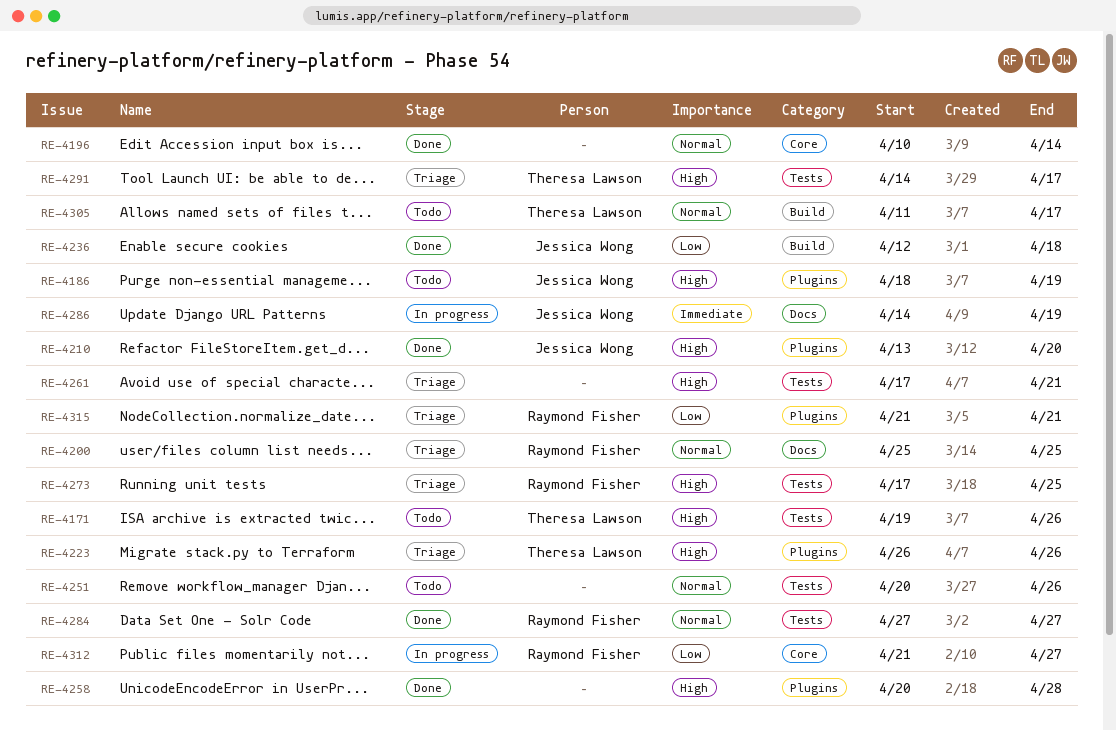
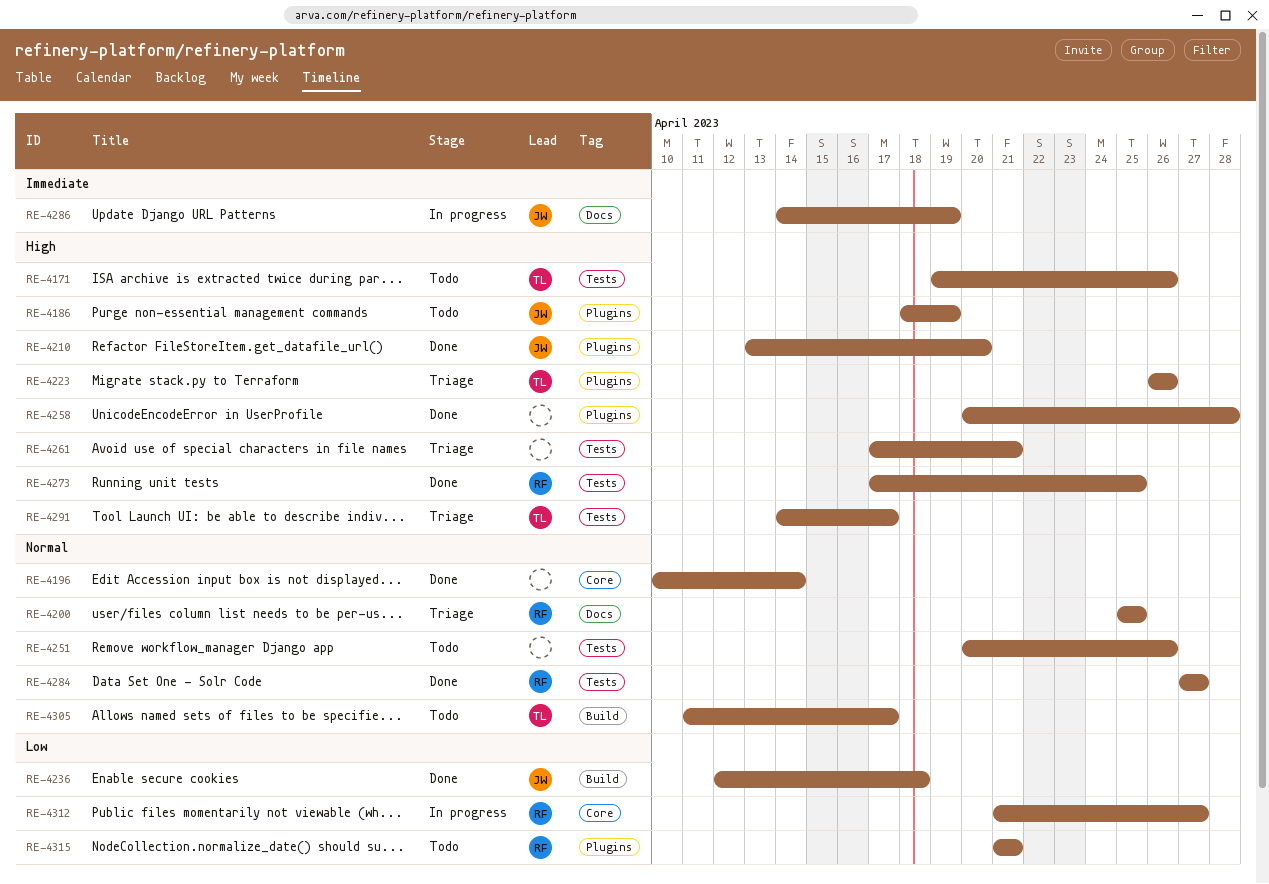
RE-4273, status: Triage -> Done
RE-4315, status: Triage -> Todo

